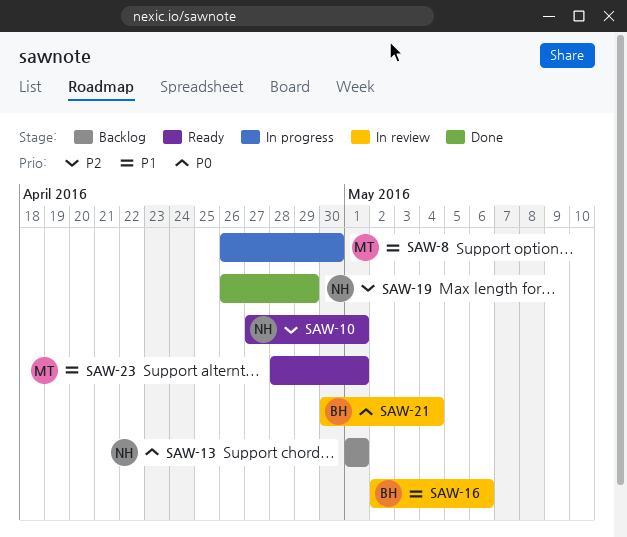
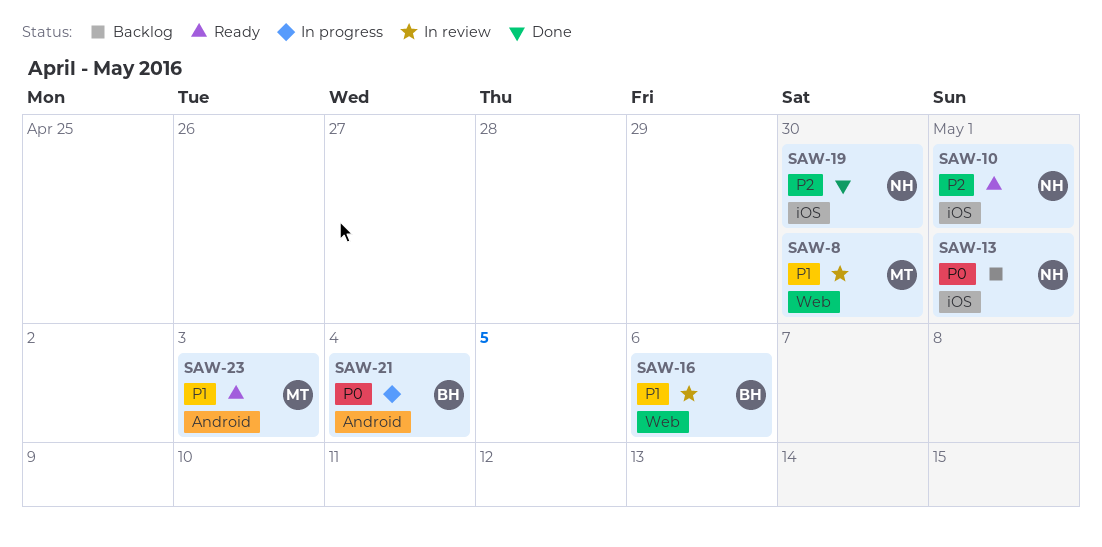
SAW-8, status: In progress -> In review
SAW-19, due: Apr 29 -> Apr 30
SAW-21, status: In review -> In progress
SAW-23, due: May 1 -> May 3

